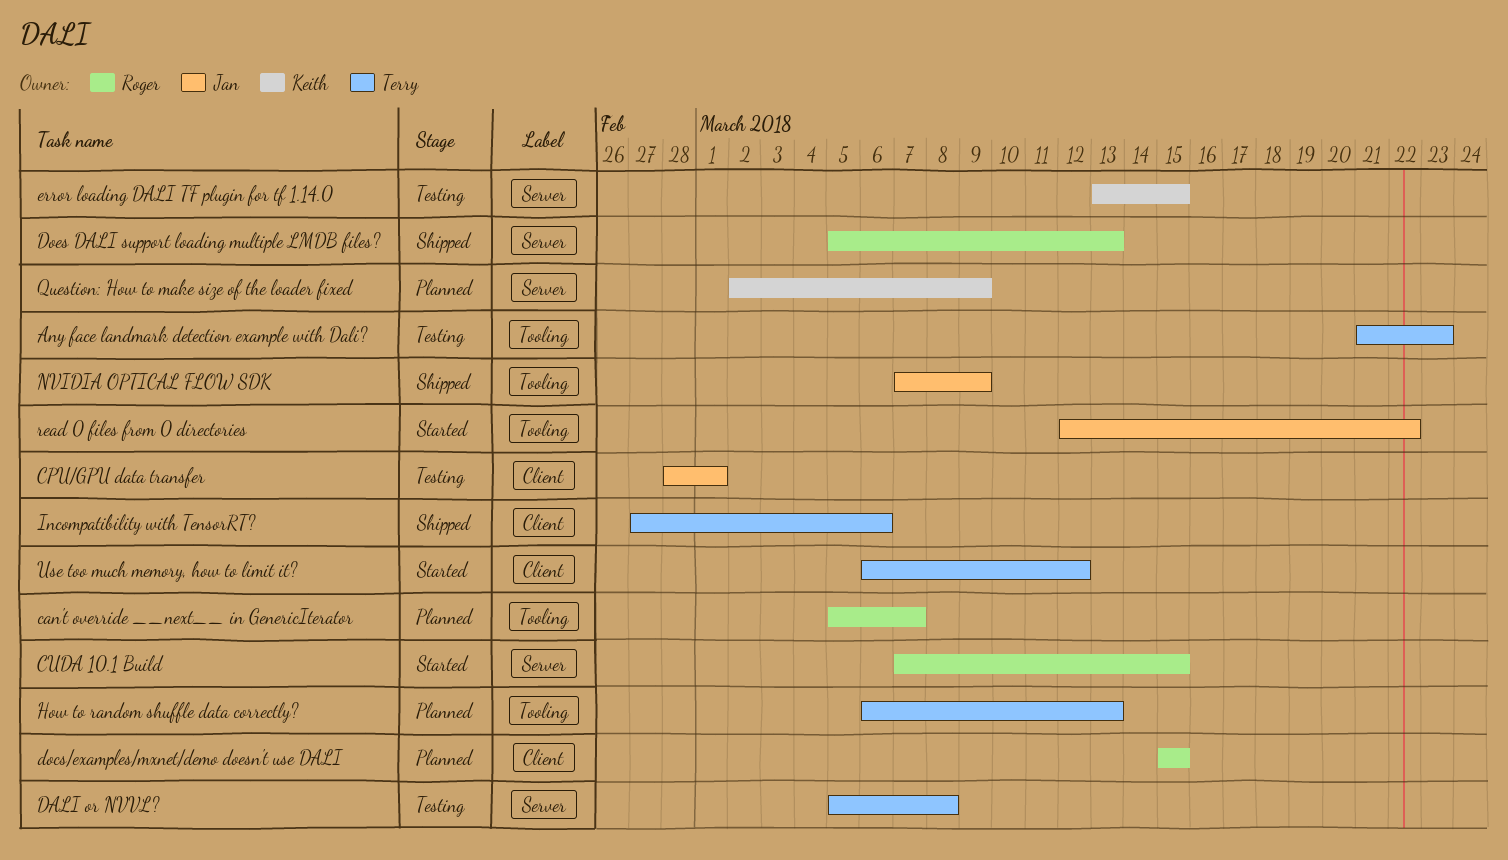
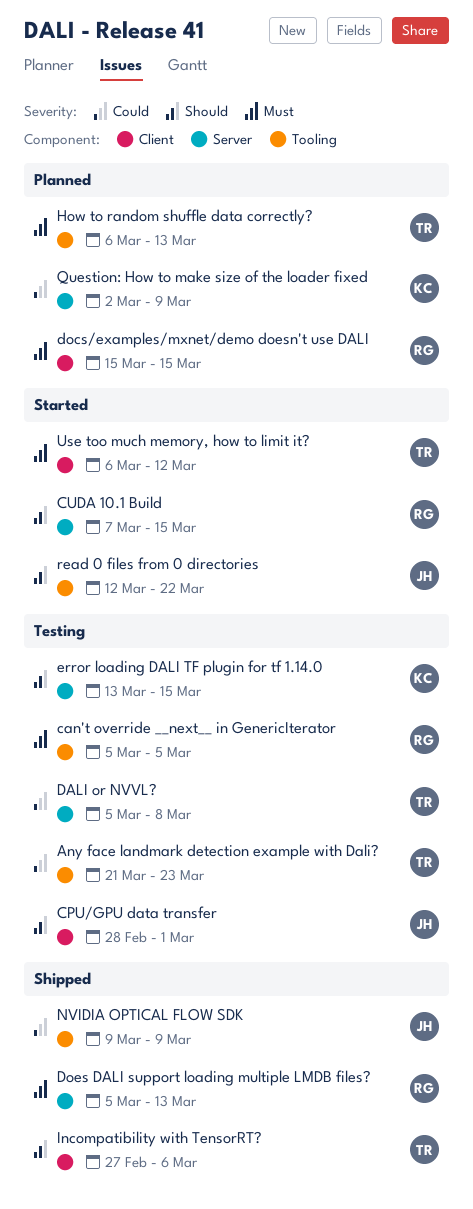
can't override __next__ in GenericIterator, status: Planned -> Testing
can't override __next__ in GenericIterator, due: Mar 7 -> Mar 5
NVIDIA OPTICAL FLOW SDK, start: Mar 7 -> Mar 9

